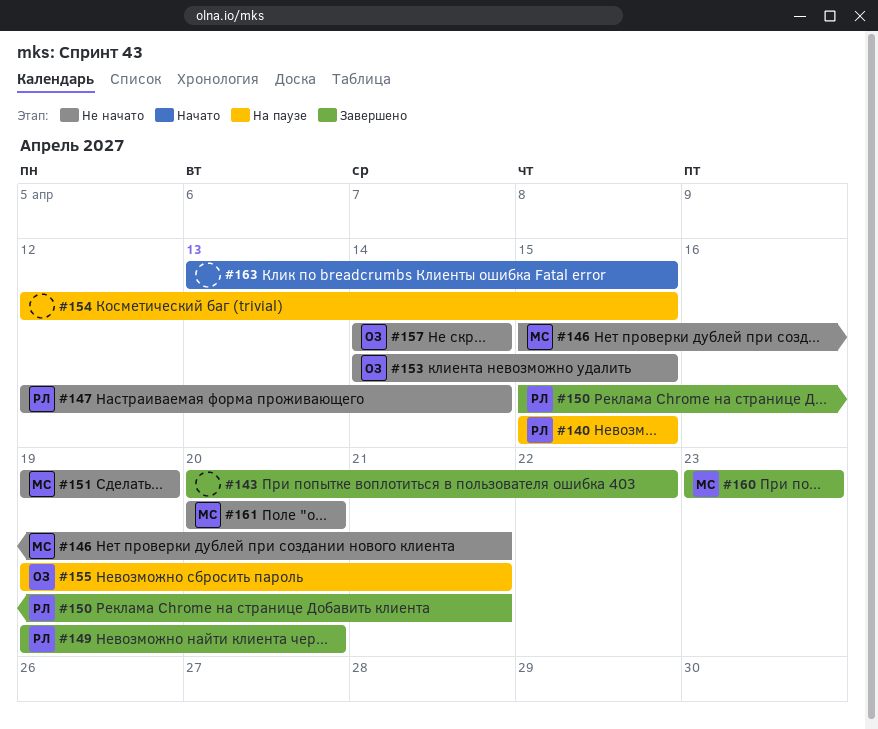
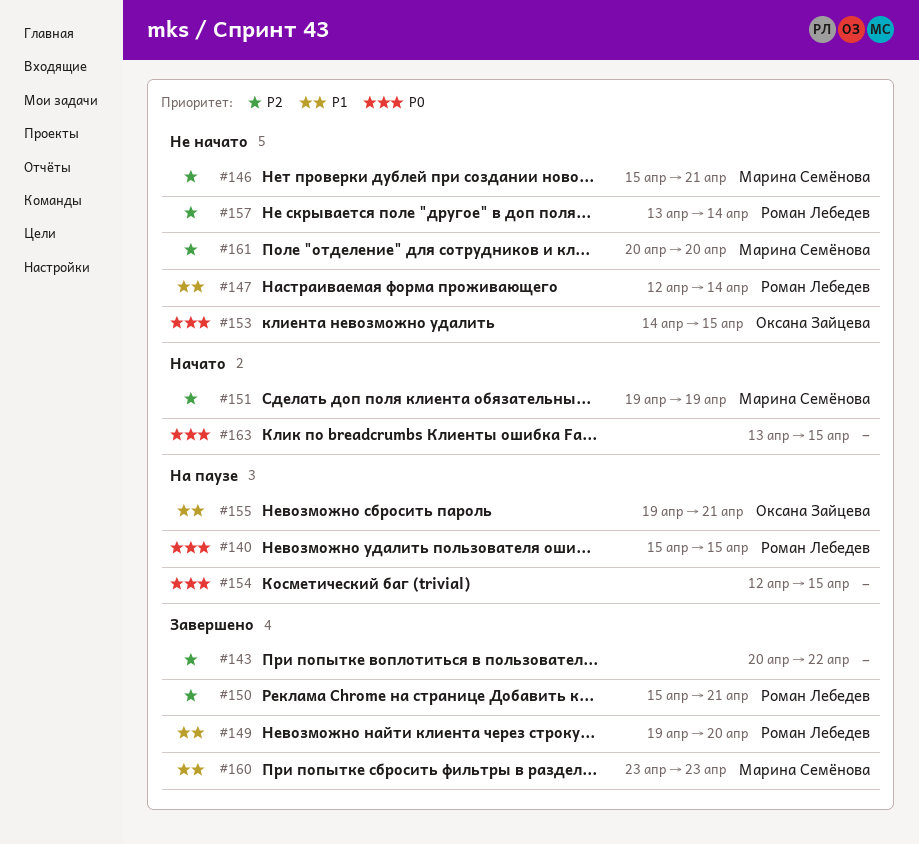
#151, status: Не начато -> Начато
#157, owner: Оксана Зайцева -> Роман Лебедев
#157, start: Apr 14 -> Apr 13

